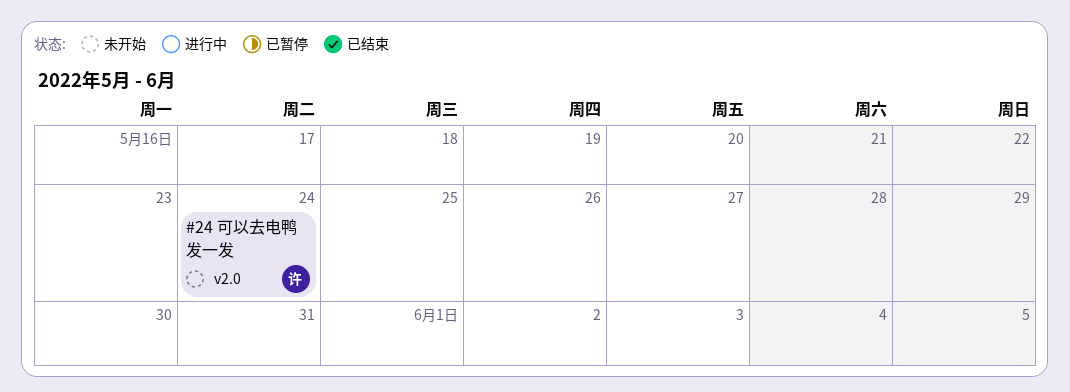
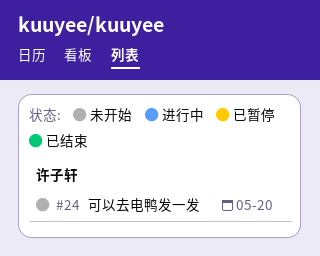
#24, due: May 24 -> May 20

